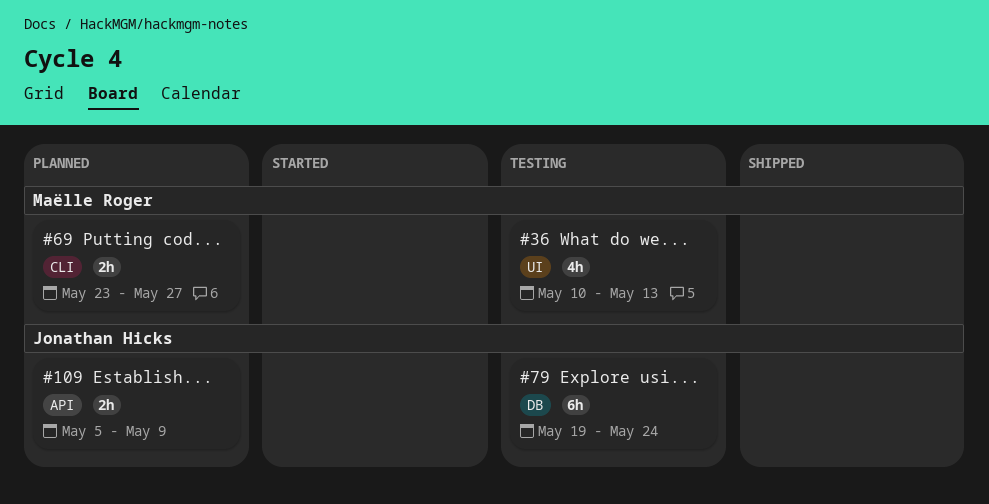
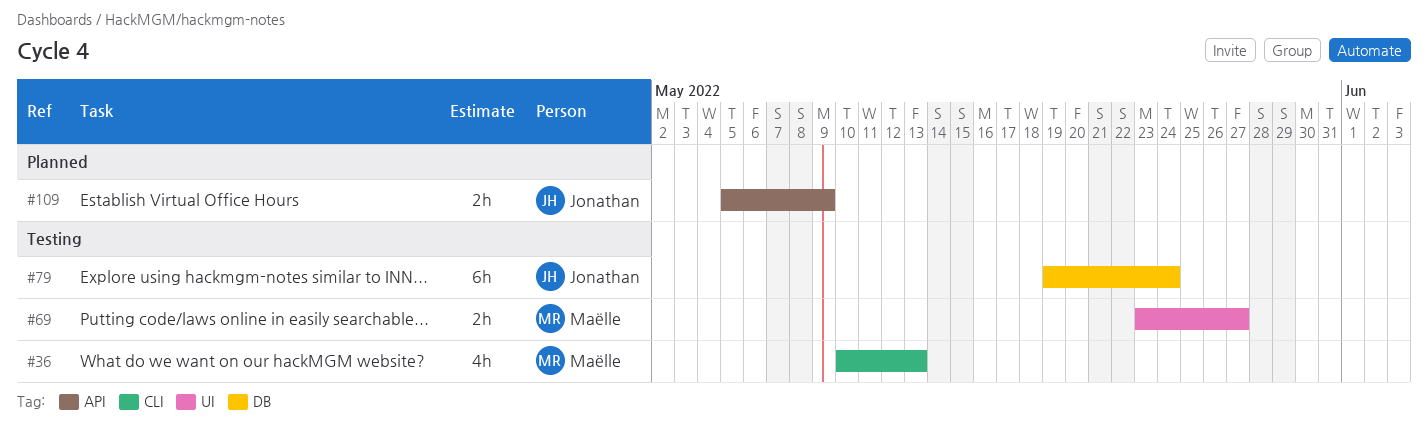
#36, label: UI -> CLI
#69, status: Planned -> Testing
#69, label: CLI -> UI

